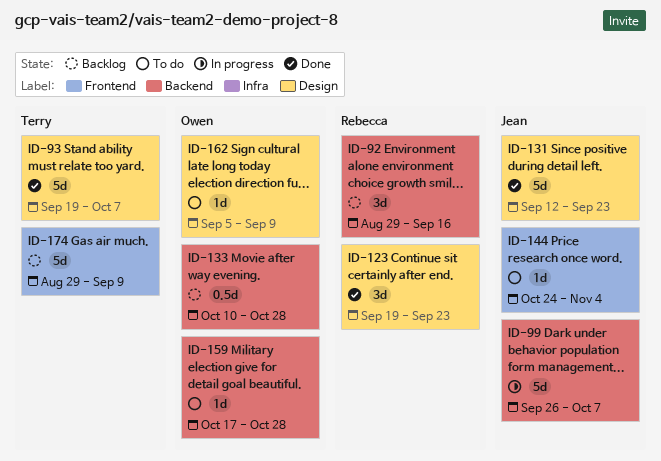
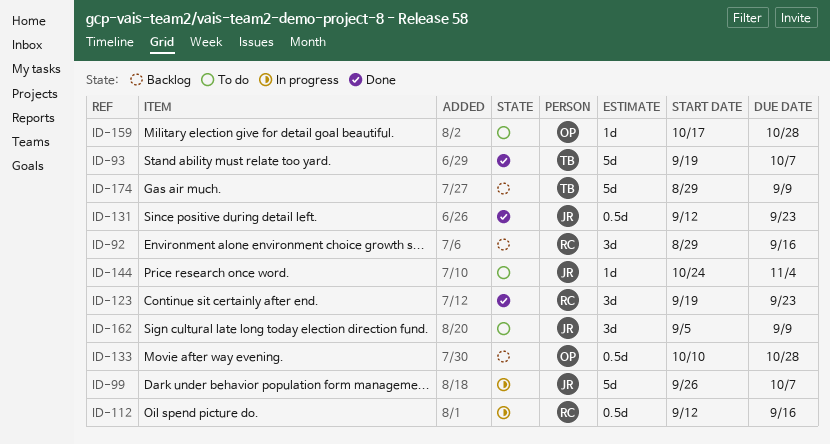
ID-112: none -> present
ID-131, estimate: 5d -> 0.5d
ID-162, owner: Owen -> Jean
ID-162, estimate: 1d -> 3d

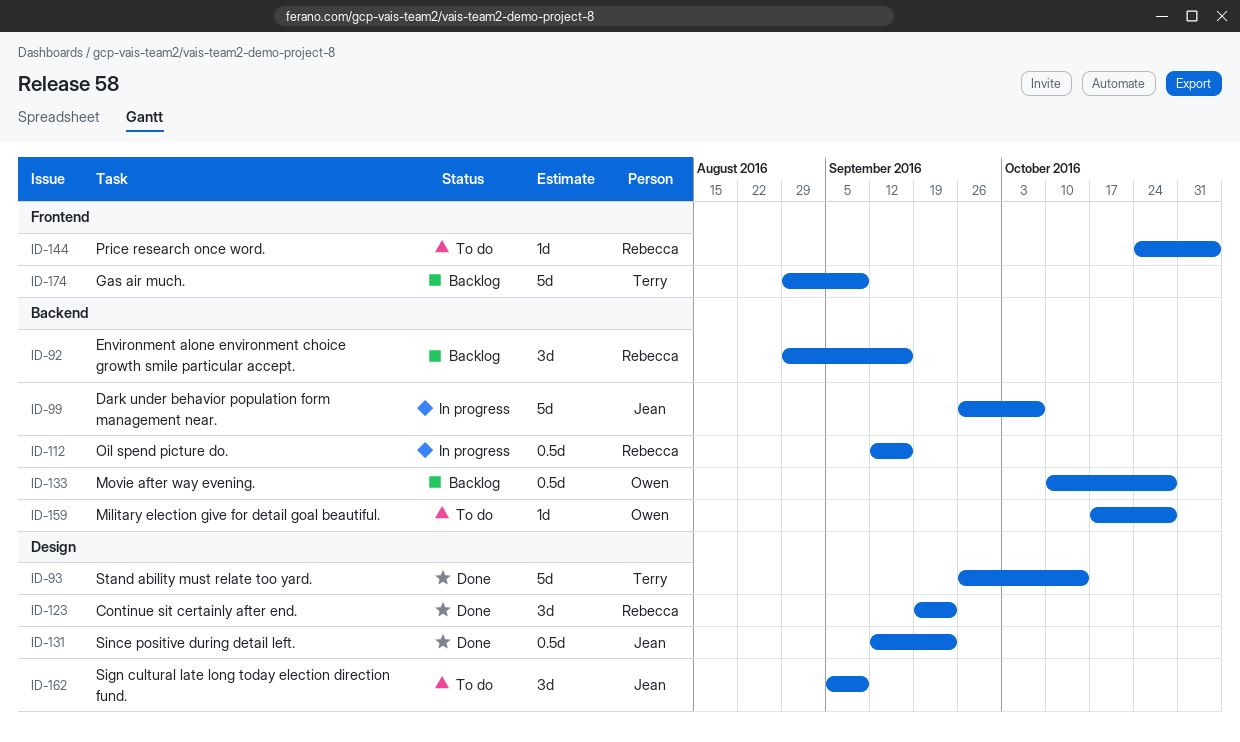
ID-93, start: Sep 19 -> Sep 26
ID-93, due: Oct 7 -> Oct 14
ID-144, owner: Jean -> Rebecca

